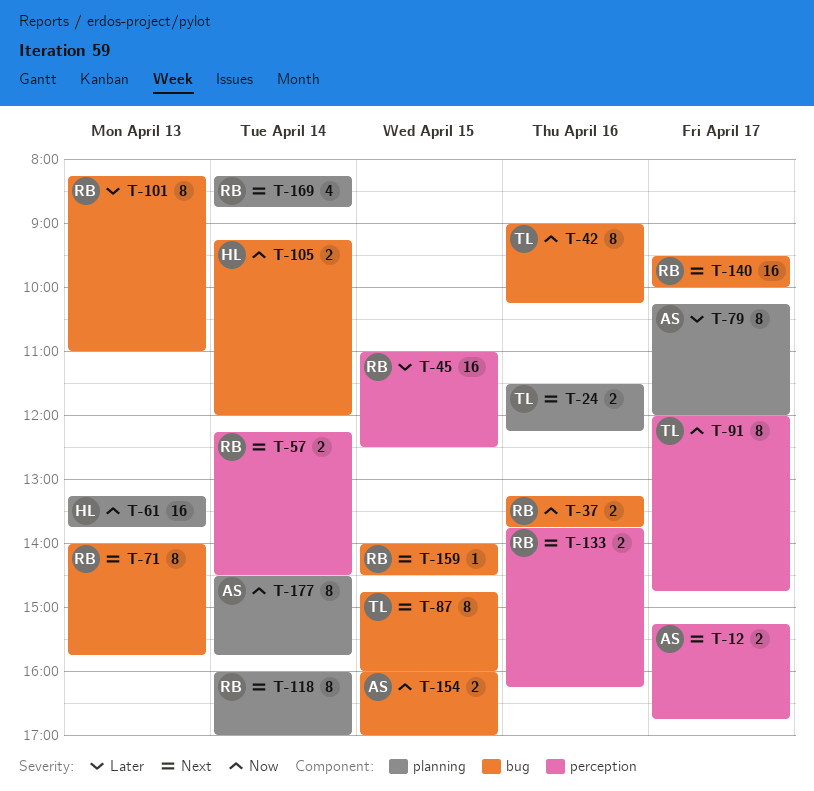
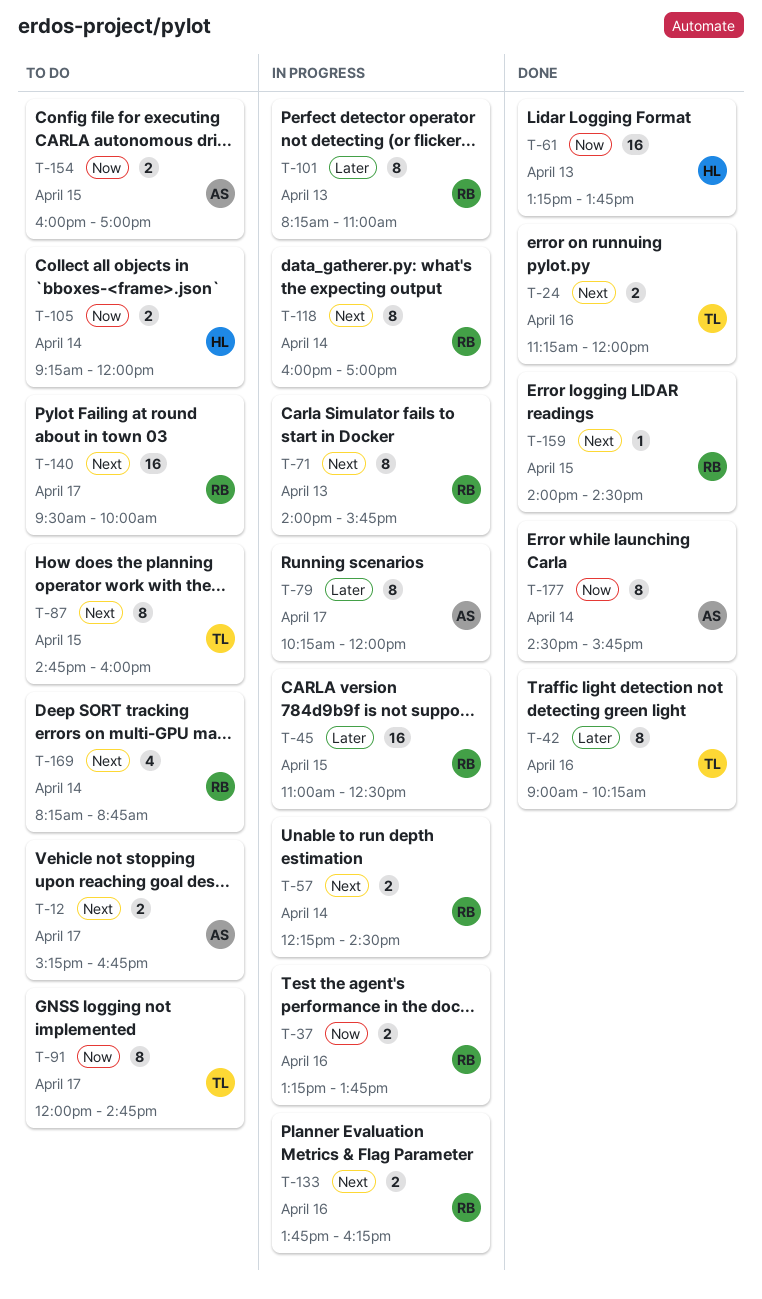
T-24, begins: 11:30 -> 11:15
T-24, ends: 12:15 -> 12:00
T-42, priority: Now -> Later

